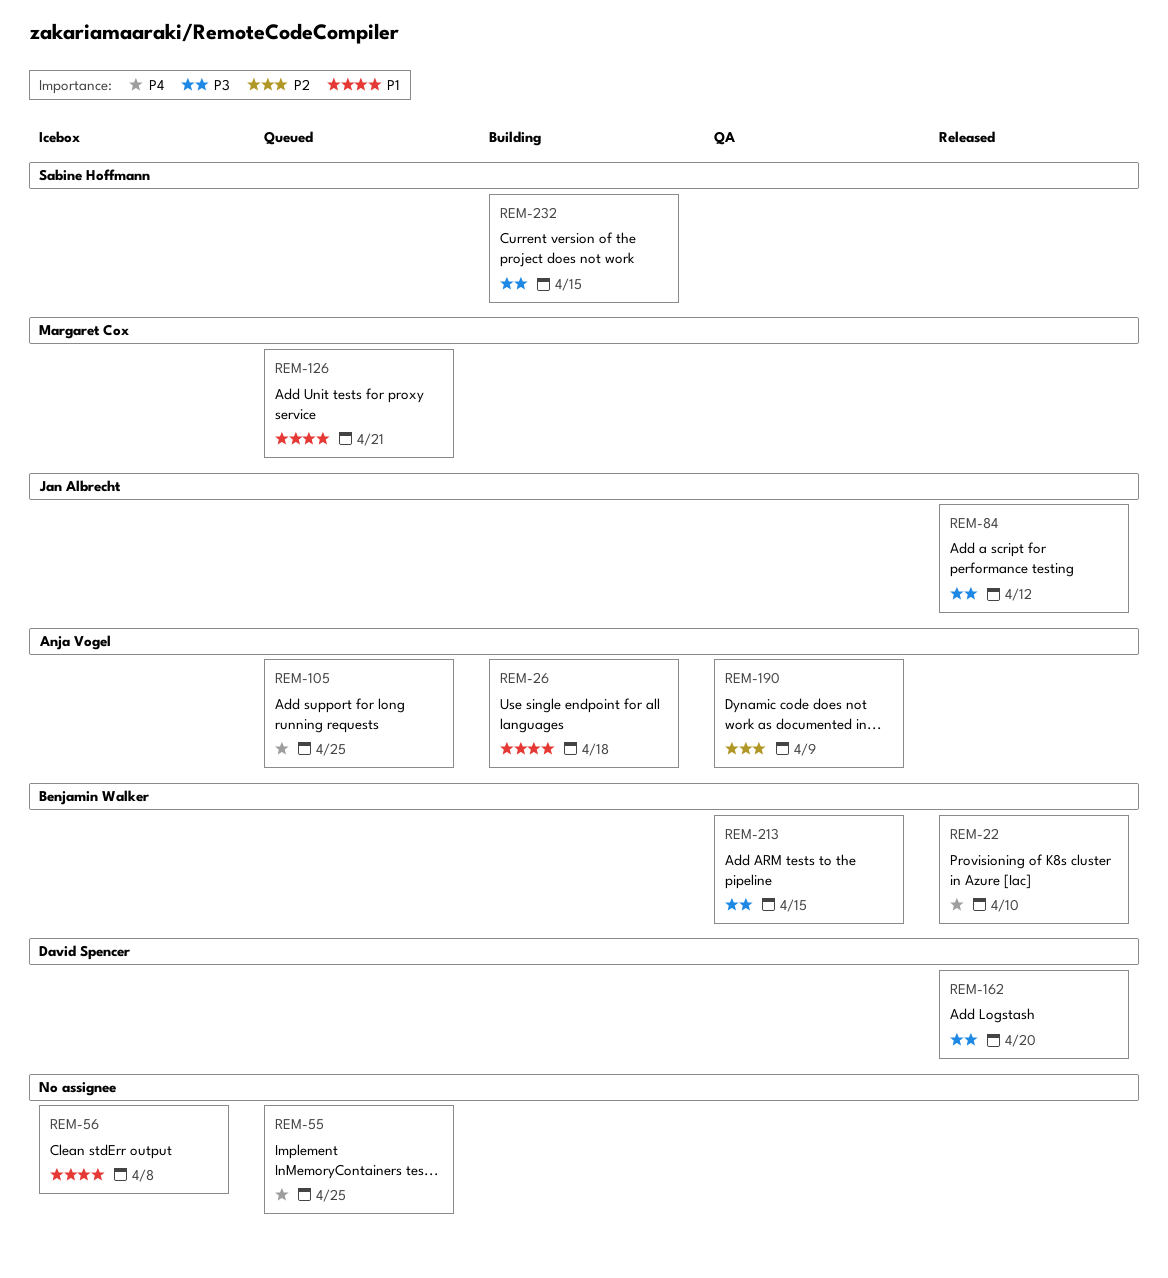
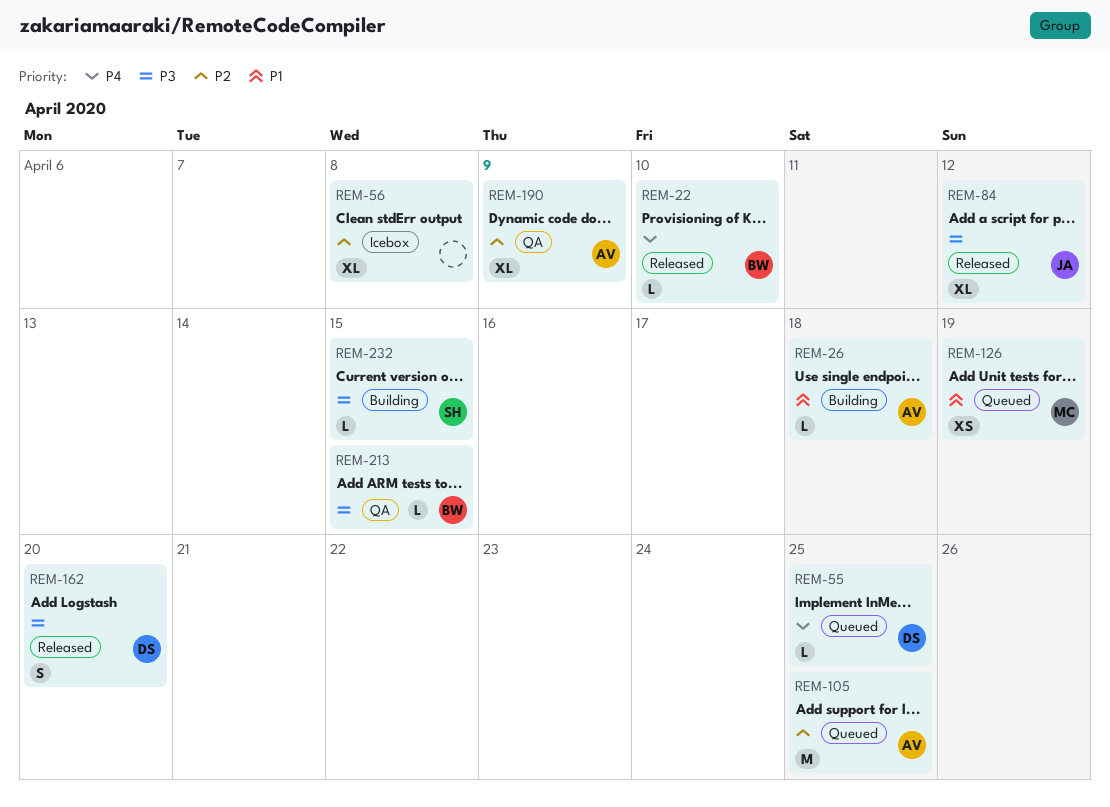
REM-55, owner: none -> David Spencer
REM-56, priority: P1 -> P2
REM-105, priority: P4 -> P2
REM-126, due: Apr 21 -> Apr 19

